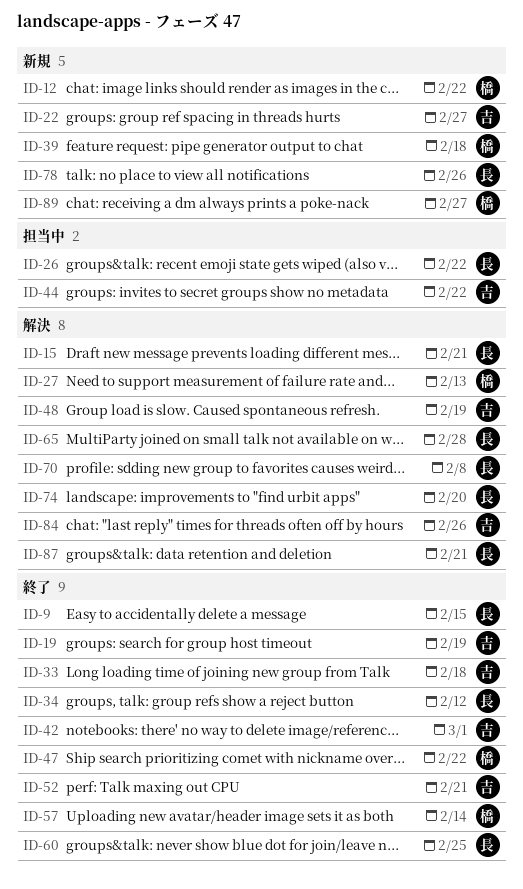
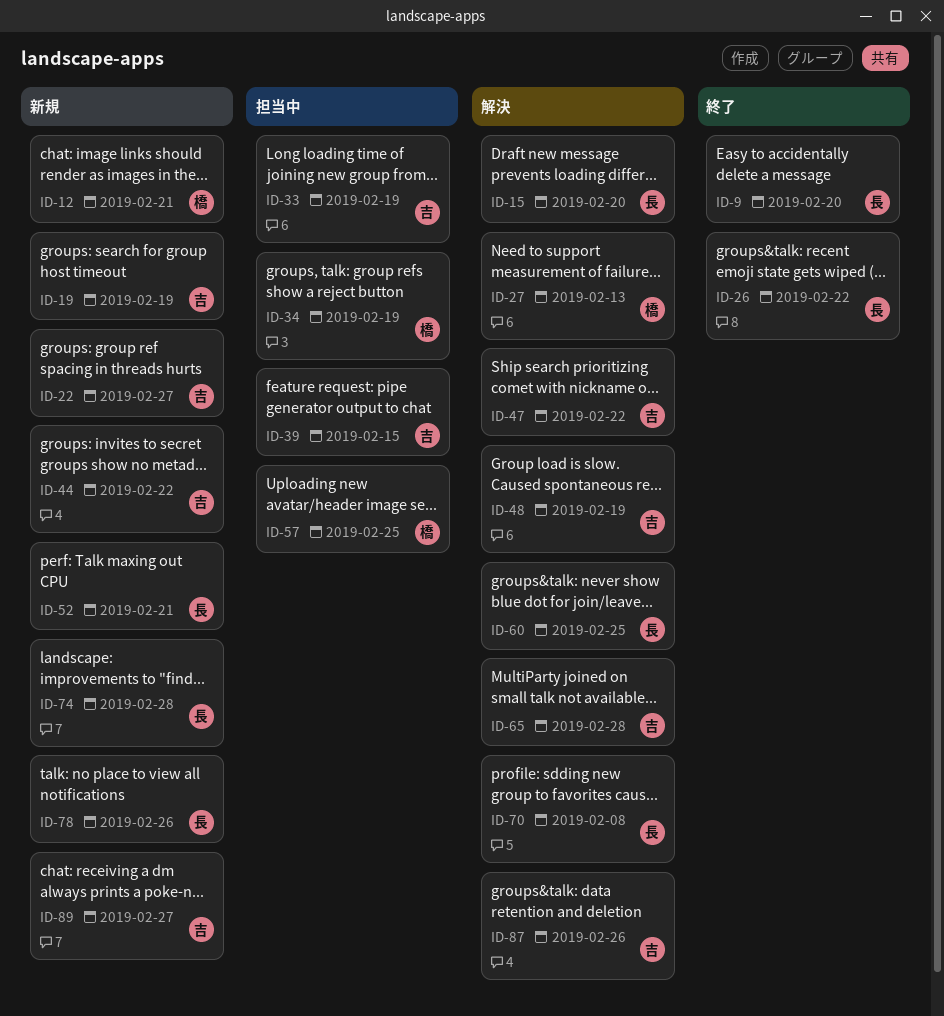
ID-9, due: Feb 15 -> Feb 20
ID-12, due: Feb 22 -> Feb 21
ID-15, due: Feb 21 -> Feb 20
ID-19, status: 終了 -> 新規
ID-26, status: 担当中 -> 終了
ID-33, status: 終了 -> 担当中
ID-33, due: Feb 18 -> Feb 19
ID-34, status: 終了 -> 担当中
ID-34, owner: 長 -> 橋
ID-34, due: Feb 12 -> Feb 19
ID-39, status: 新規 -> 担当中
ID-39, owner: 橋 -> 吉
ID-39, due: Feb 18 -> Feb 15
ID-42: present -> none
ID-44, status: 担当中 -> 新規
ID-47, status: 終了 -> 解決
ID-47, owner: 橋 -> 吉
ID-52, status: 終了 -> 新規
ID-52, owner: 吉 -> 長
ID-57, status: 終了 -> 担当中
ID-57, due: Feb 14 -> Feb 25
ID-60, status: 終了 -> 解決
ID-65, owner: 長 -> 吉
ID-74, status: 解決 -> 新規
ID-74, due: Feb 20 -> Feb 28
ID-84: present -> none
ID-87, owner: 長 -> 吉
ID-87, due: Feb 21 -> Feb 26
ID-89, owner: 橋 -> 吉

